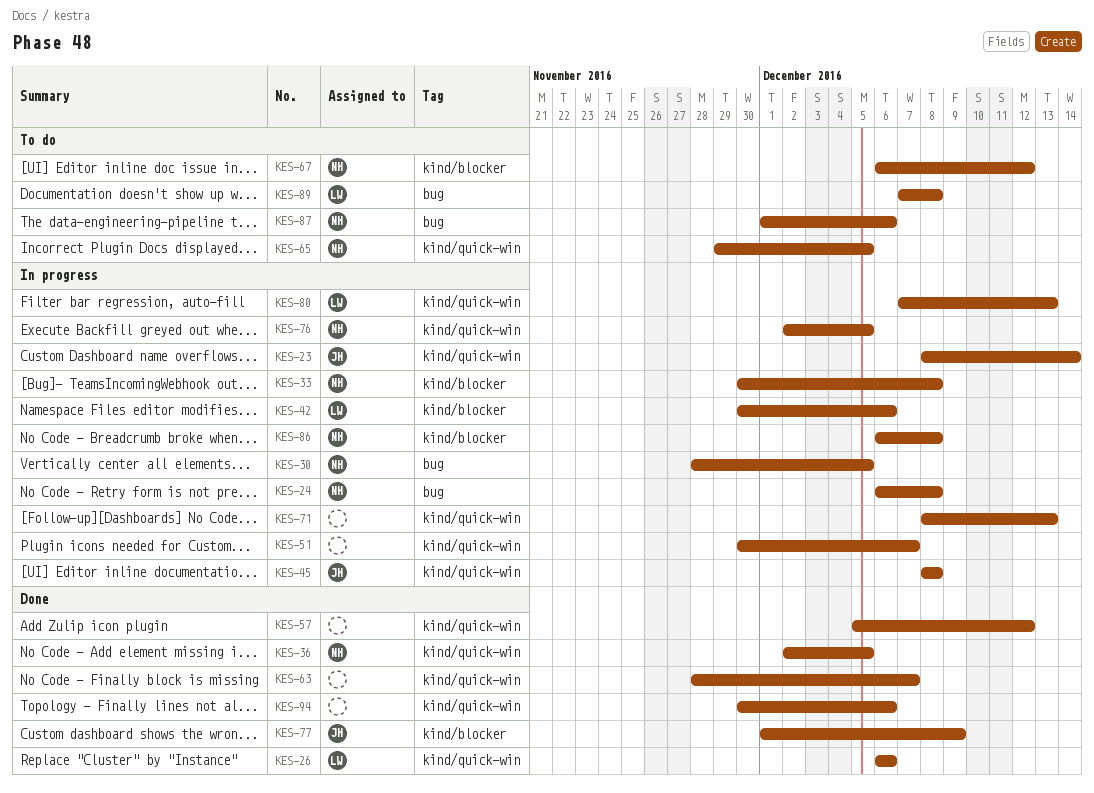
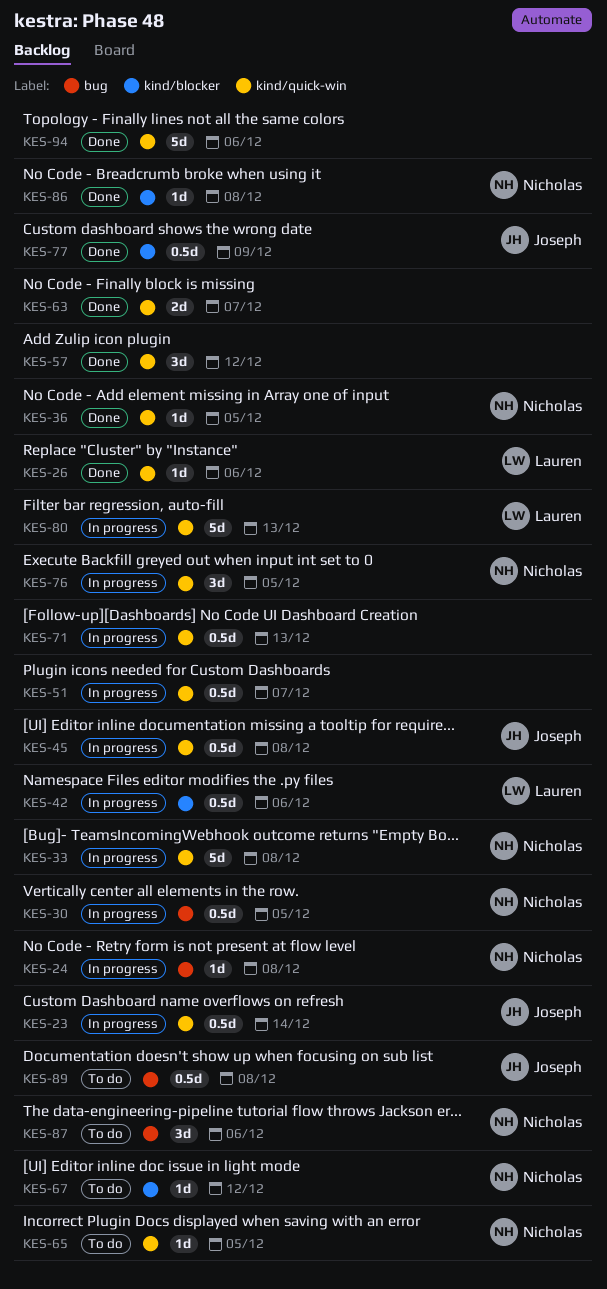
KES-33, label: kind/blocker -> kind/quick-win
KES-86, status: In progress -> Done
KES-89, owner: Lauren -> Joseph

